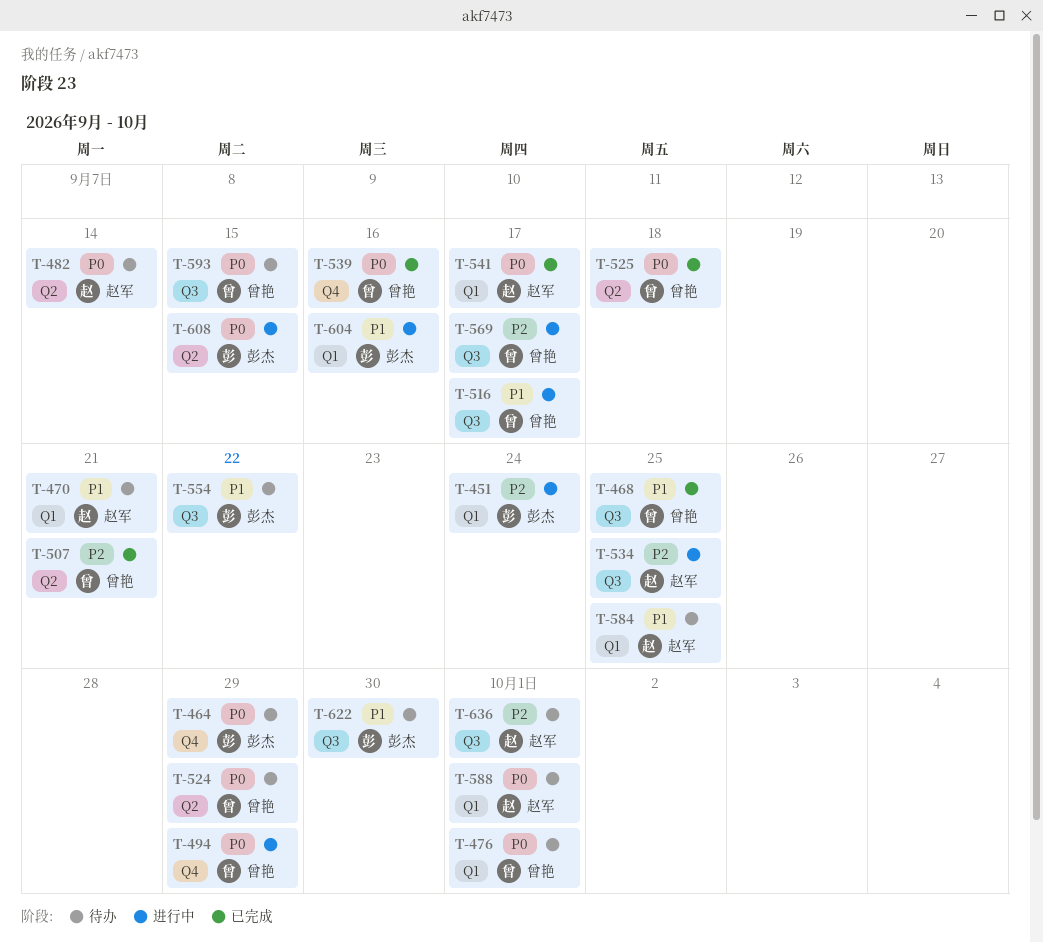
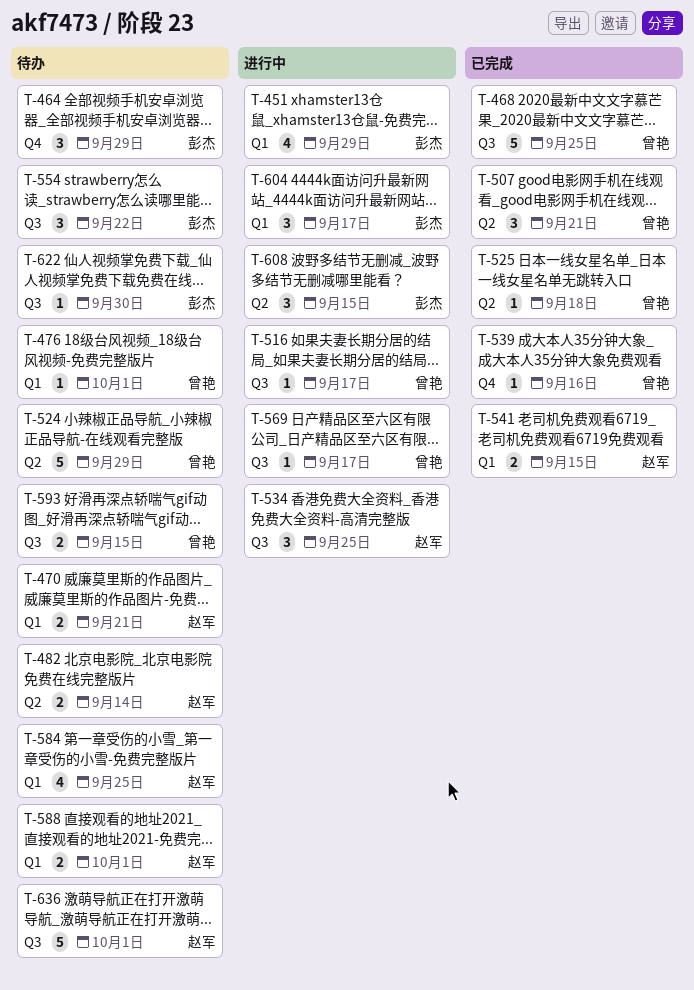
T-451, due: Sep 24 -> Sep 29
T-494: present -> none
T-541, due: Sep 17 -> Sep 15
T-604, due: Sep 16 -> Sep 17

